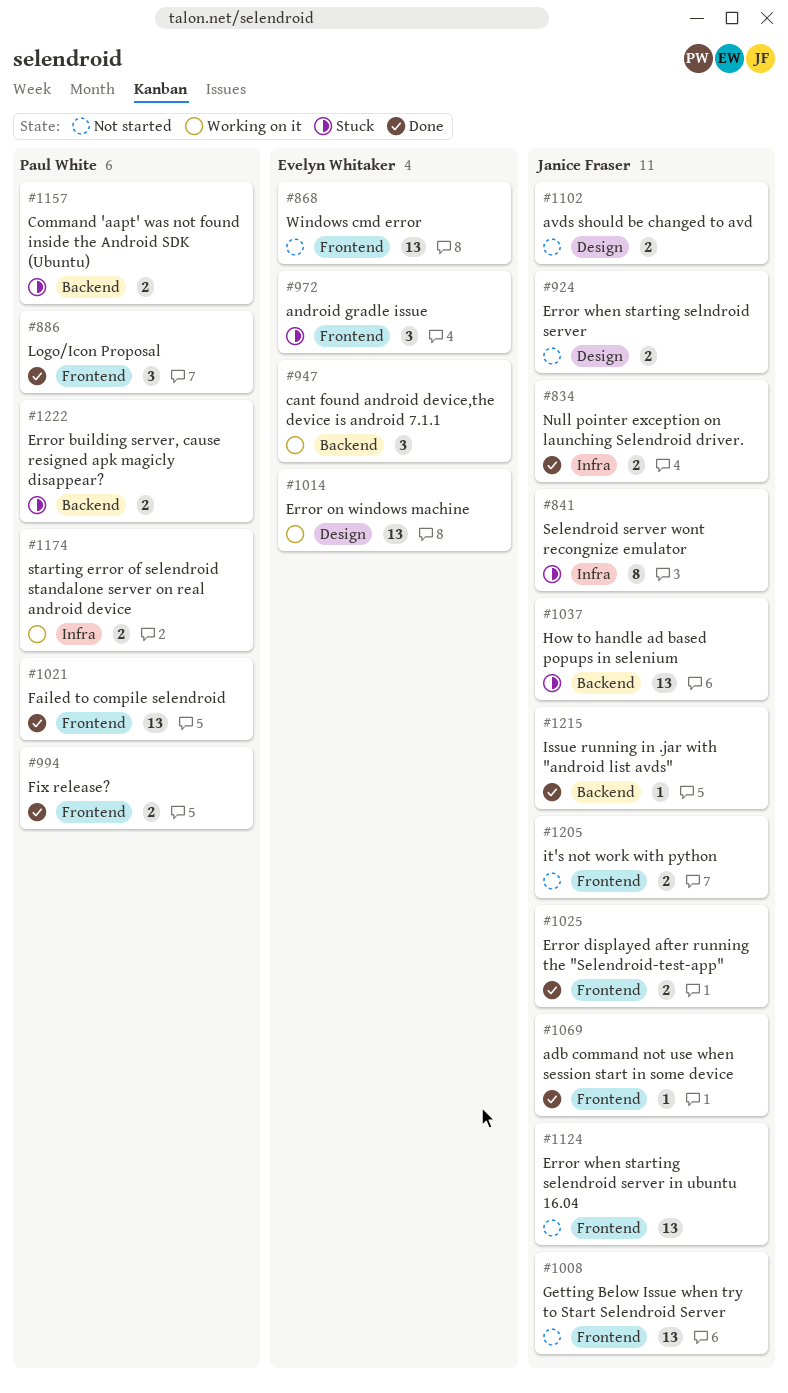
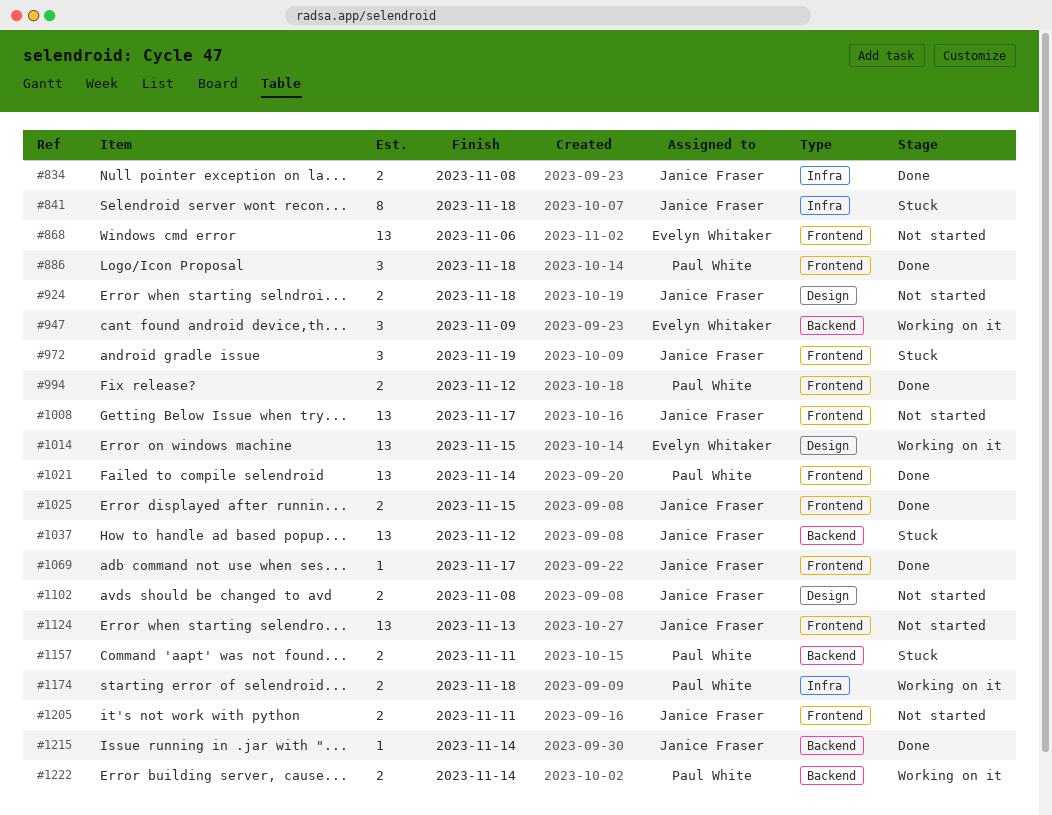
#972, owner: Evelyn Whitaker -> Janice Fraser
#1222, status: Stuck -> Working on it

